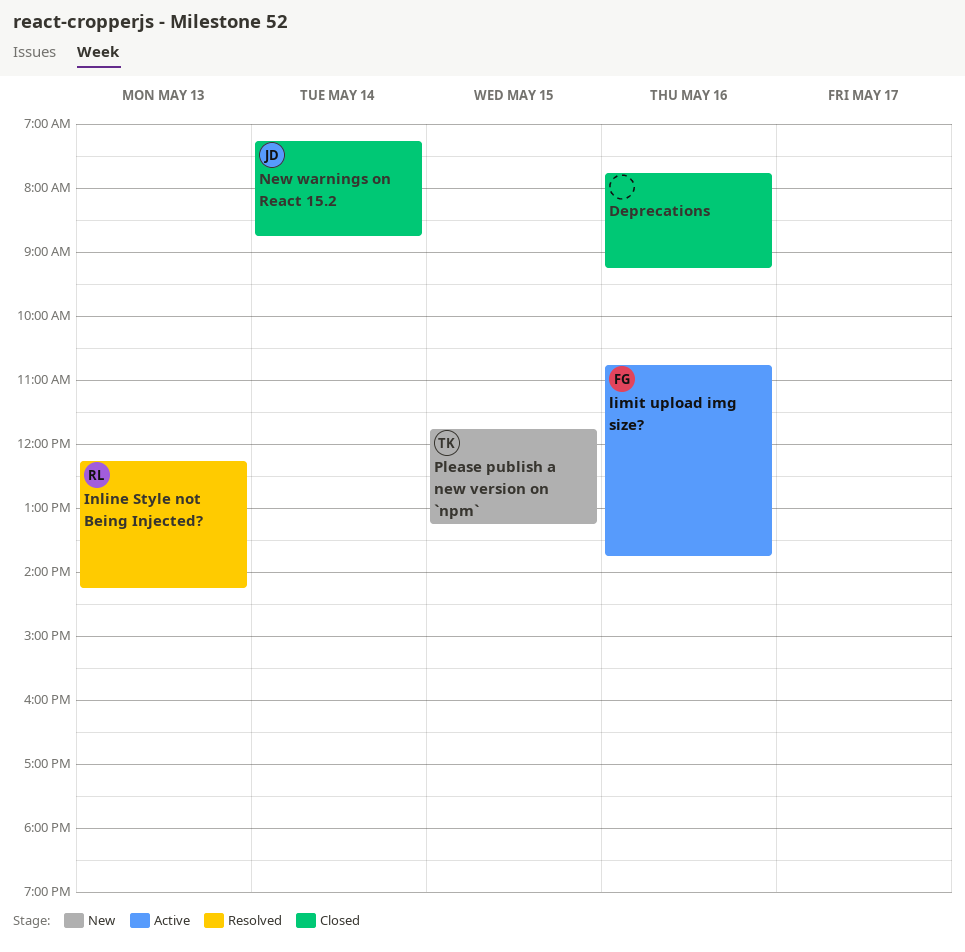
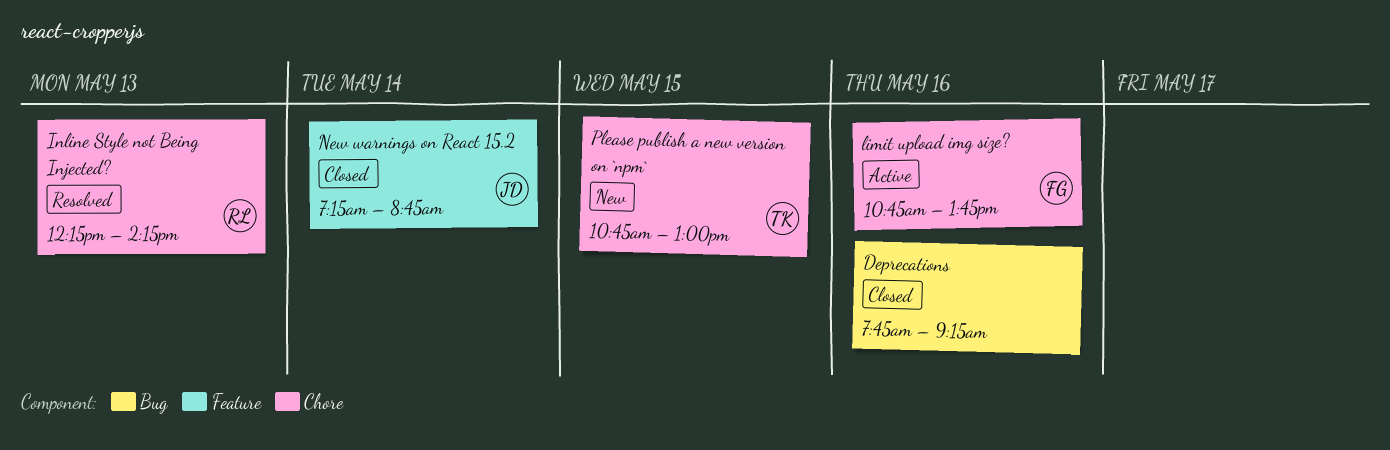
Please publish a new version on `npm`, begins: 11:45 -> 10:45
Please publish a new version on `npm`, ends: 13:15 -> 13:00

